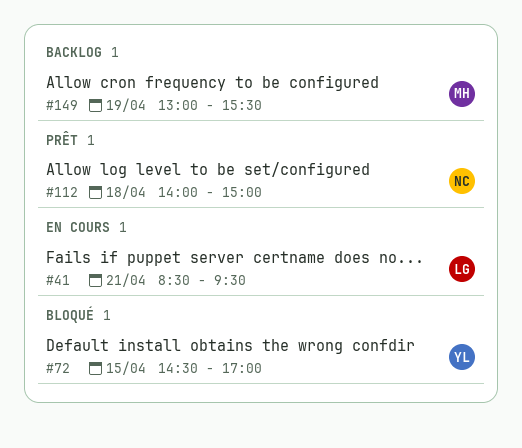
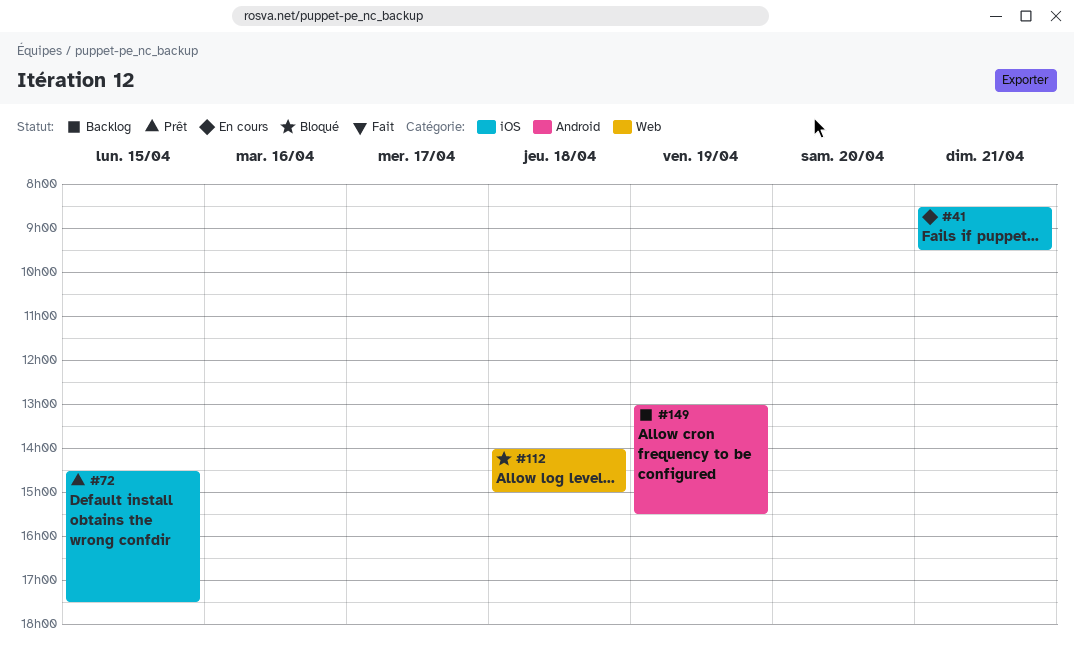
#72, status: Bloqué -> Prêt
#72, ends: 17:00 -> 17:30
#112, status: Prêt -> Bloqué

